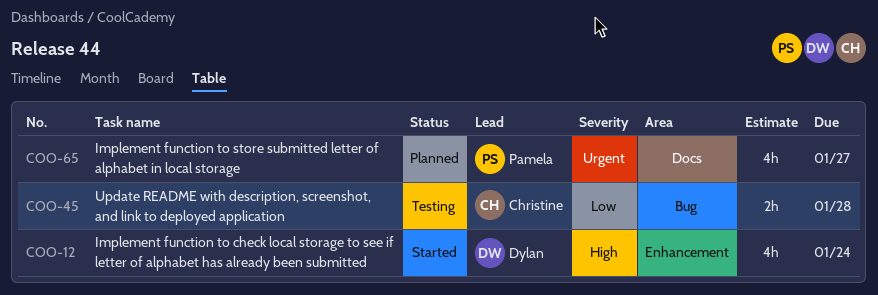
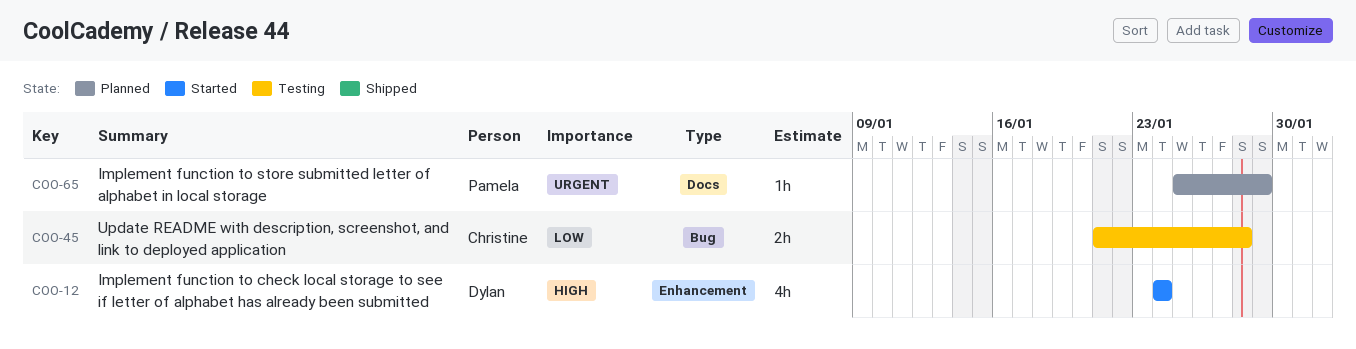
COO-65, estimate: 4h -> 1h
COO-65, due: Jan 27 -> Jan 29

